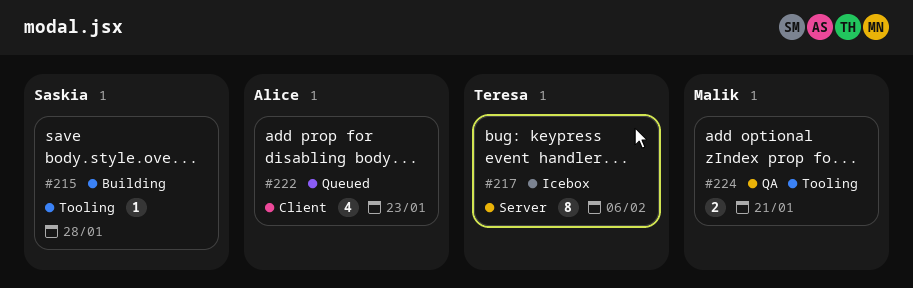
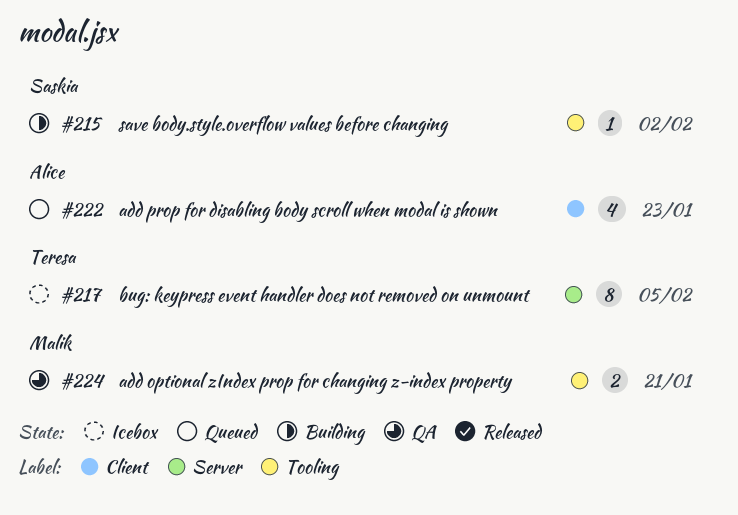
#215, due: Jan 28 -> Feb 2
#217, due: Feb 6 -> Feb 5

